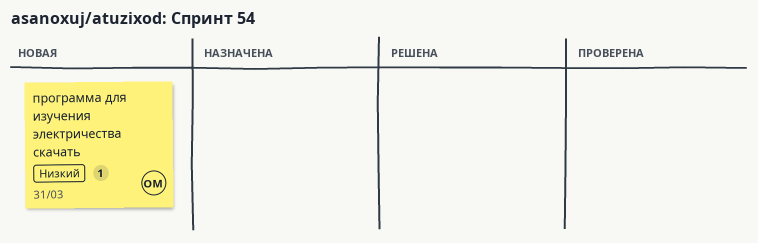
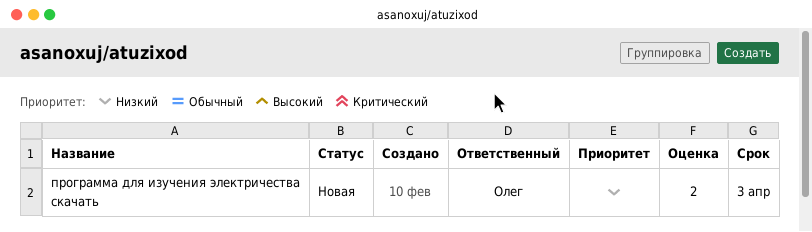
программа для изучения электричества скачать, estimate: 1 -> 2
программа для изучения электричества скачать, due: Mar 31 -> Apr 3

